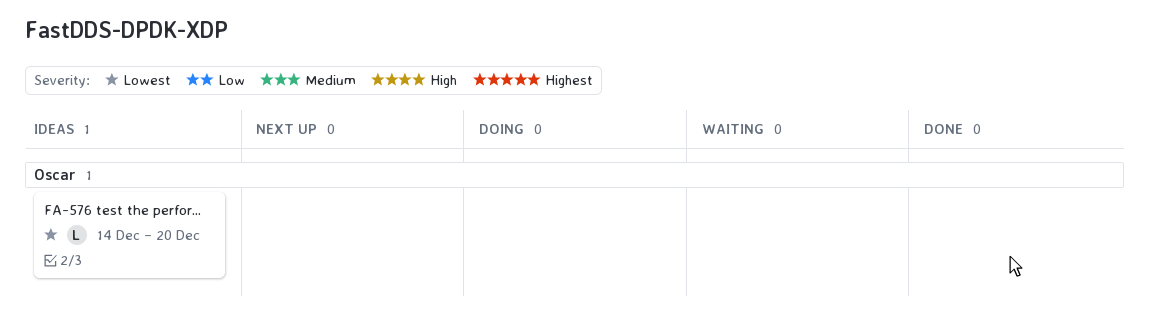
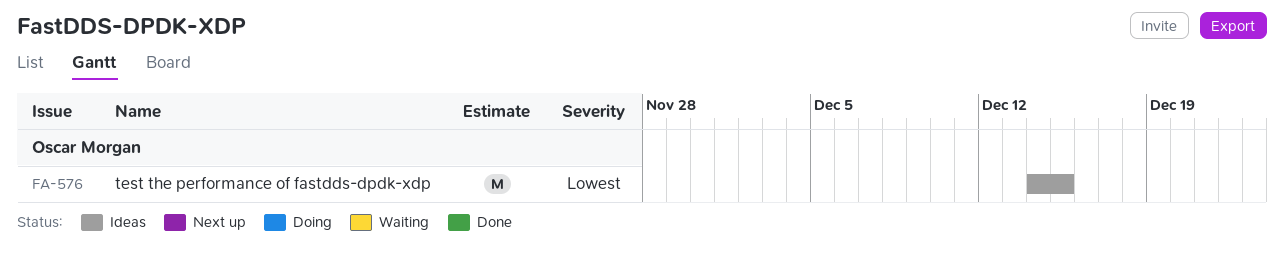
FA-576, estimate: L -> M
FA-576, due: Dec 20 -> Dec 15

